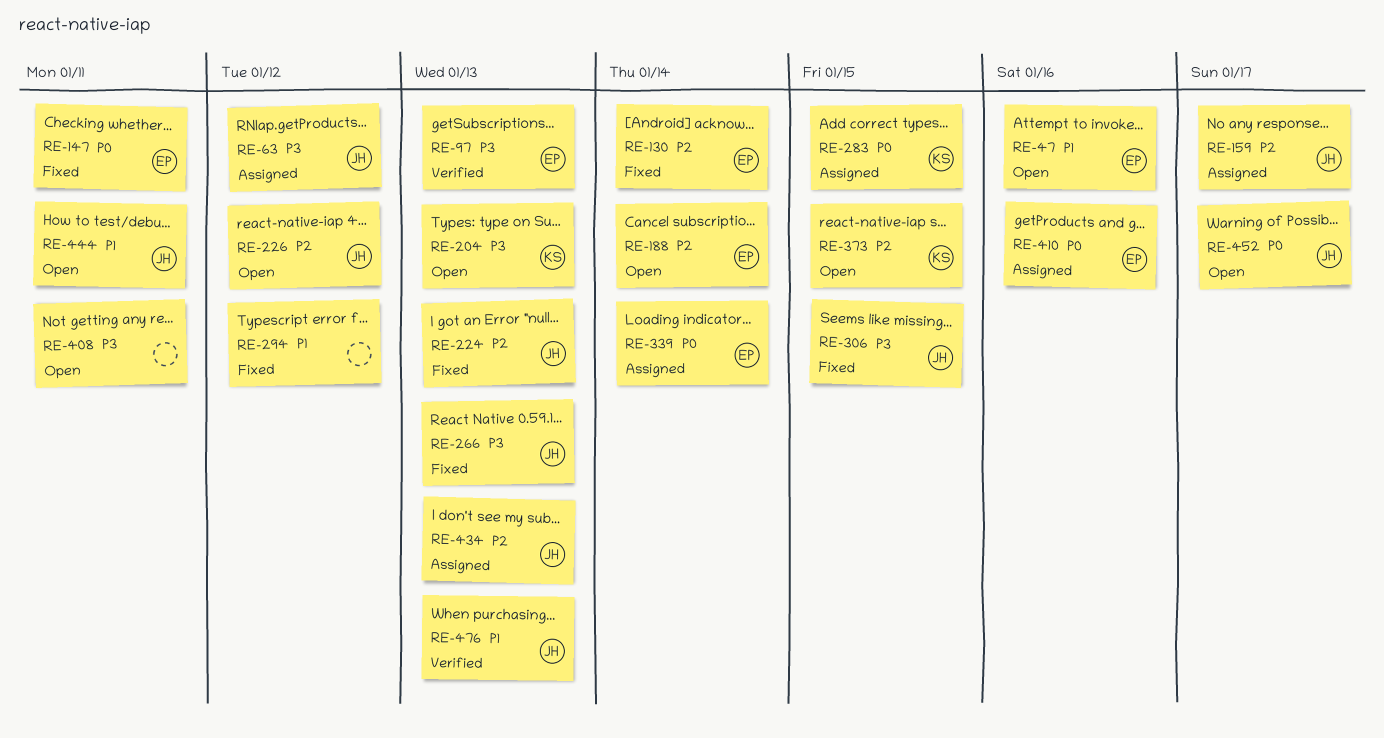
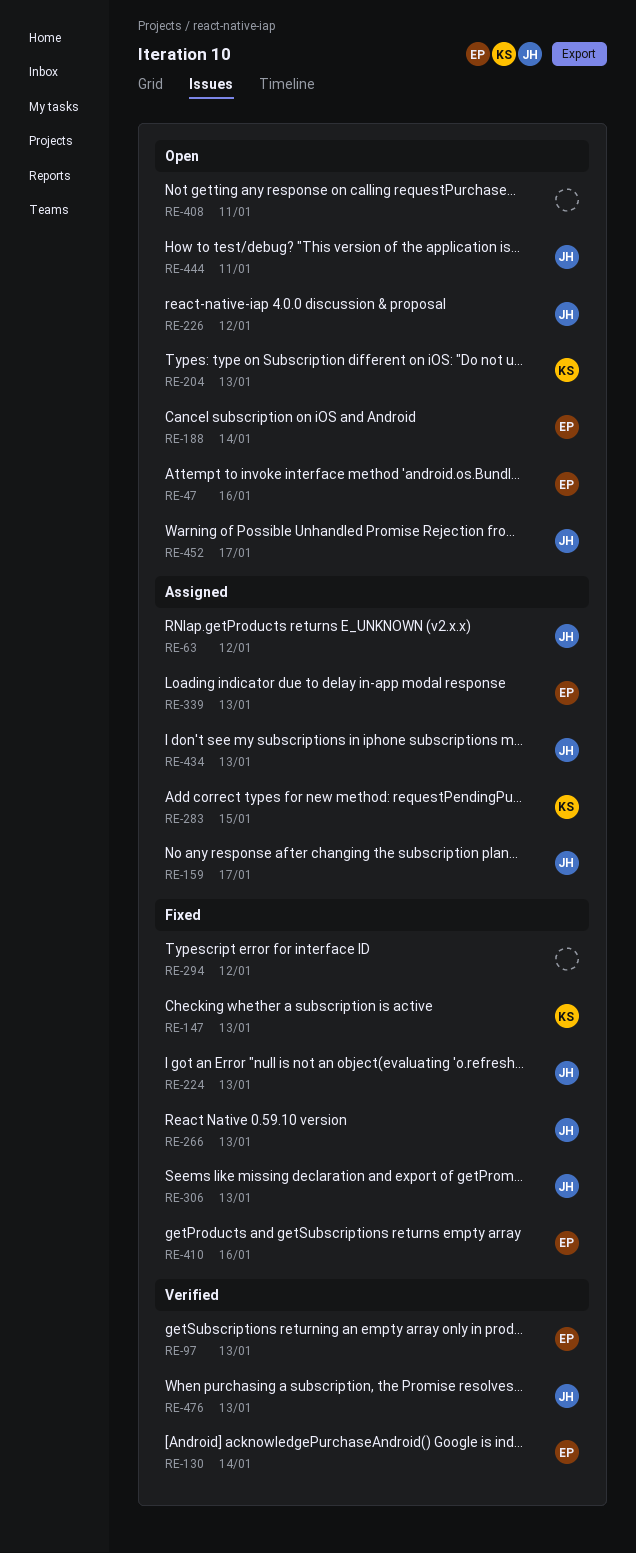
RE-130, status: Fixed -> Verified
RE-147, owner: EP -> KS
RE-147, due: Jan 11 -> Jan 13
RE-306, due: Jan 15 -> Jan 13
RE-339, due: Jan 14 -> Jan 13
RE-373: present -> none
RE-410, status: Assigned -> Fixed

